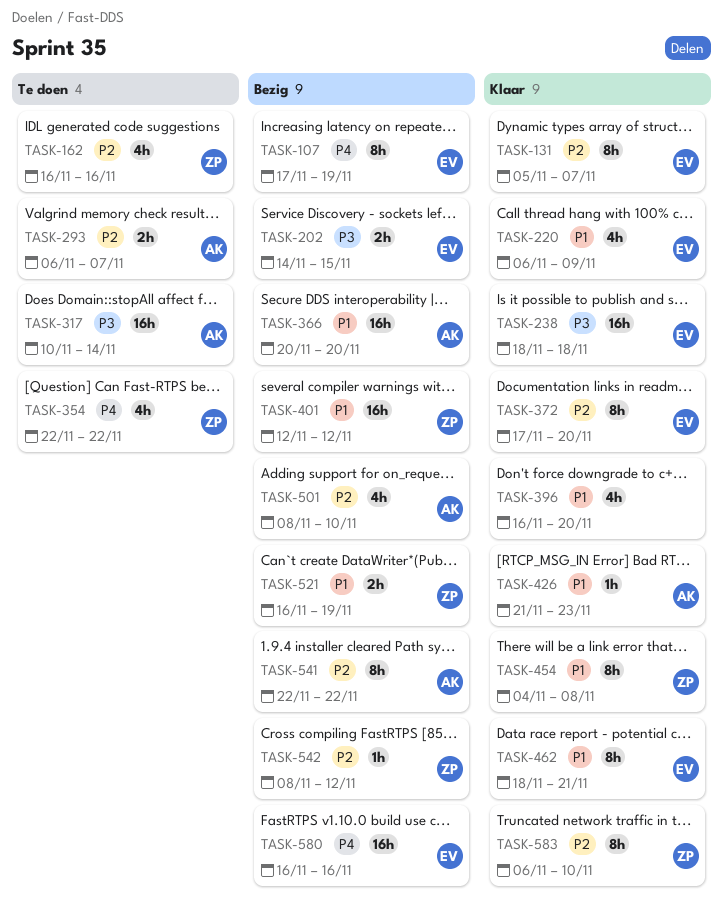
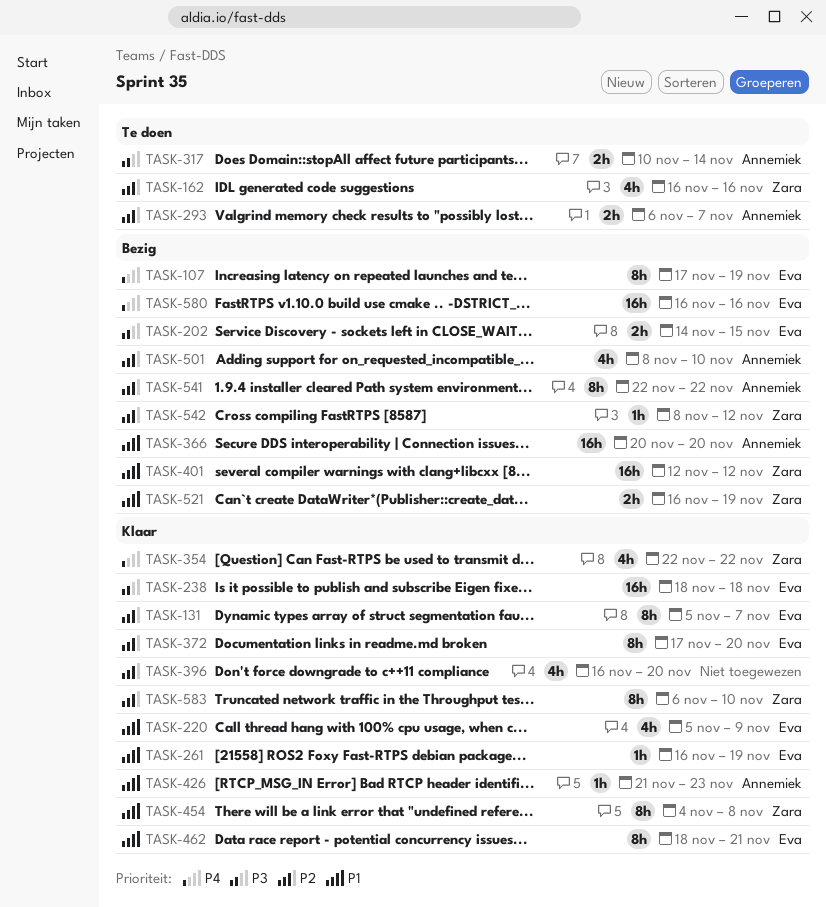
TASK-220, start: Nov 6 -> Nov 5
TASK-261: none -> present
TASK-317, estimate: 16h -> 2h
TASK-354, status: Te doen -> Klaar
TASK-396, priority: P1 -> P2

